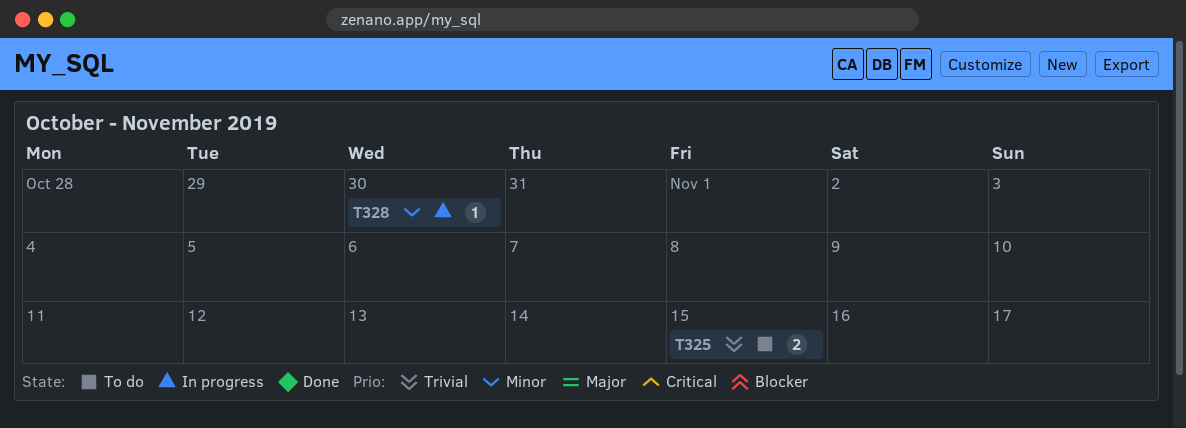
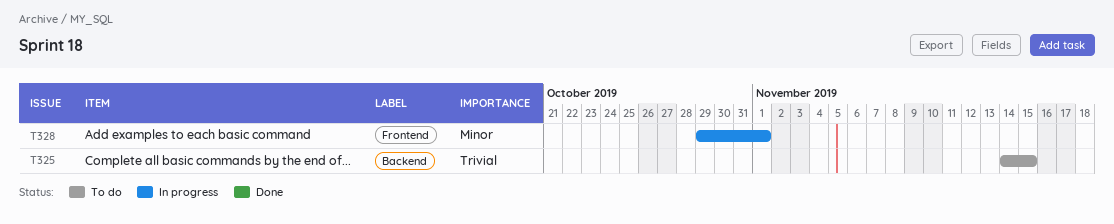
T328, due: Oct 30 -> Nov 1

